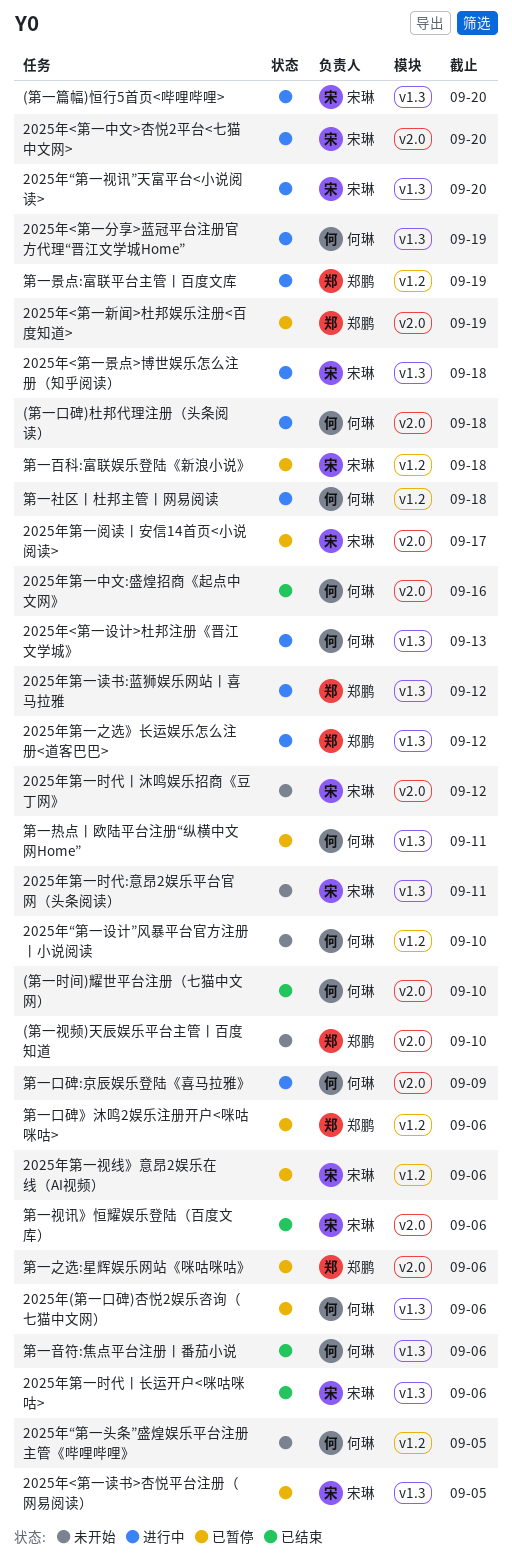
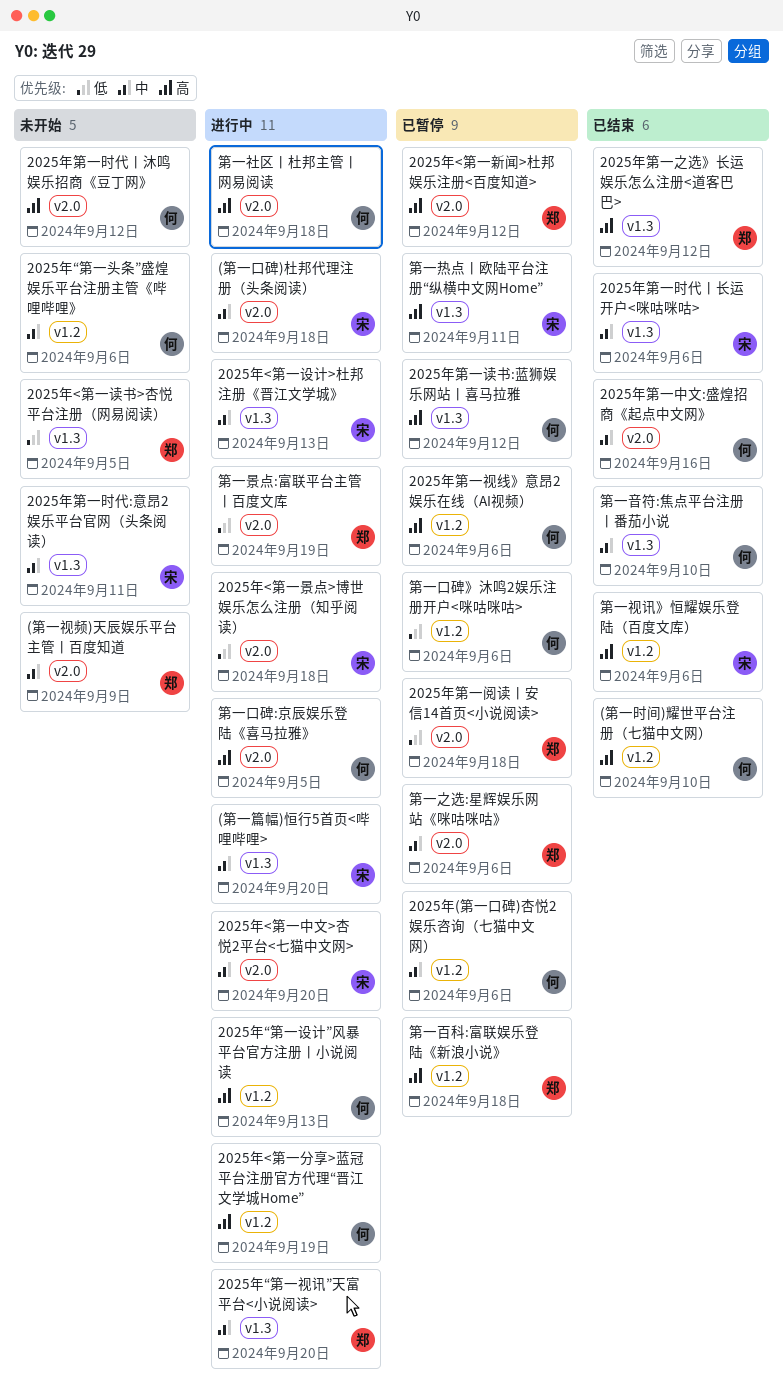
(第一口碑)杜邦代理注册（头条阅读）, owner: 何琳 -> 宋琳
(第一时间)耀世平台注册（七猫中文网）, label: v2.0 -> v1.2
(第一视频)天辰娱乐平台主管丨百度知道, due: Sep 10 -> Sep 9
2025年(第一口碑)杏悦2娱乐咨询（七猫中文网）, label: v1.3 -> v1.2
2025年<第一分享>蓝冠平台注册官方代理“晋江文学城Home”, label: v1.3 -> v1.2
2025年<第一新闻>杜邦娱乐注册<百度知道>, due: Sep 19 -> Sep 12
2025年<第一景点>博世娱乐怎么注册（知乎阅读）, label: v1.3 -> v2.0
2025年<第一设计>杜邦注册《晋江文学城》, owner: 何琳 -> 宋琳
2025年<第一读书>杏悦平台注册（网易阅读）, status: 已暂停 -> 未开始
2025年<第一读书>杏悦平台注册（网易阅读）, owner: 宋琳 -> 郑鹏
2025年“第一头条”盛煌娱乐平台注册主管《哔哩哔哩》, due: Sep 5 -> Sep 6
2025年“第一视讯”天富平台<小说阅读>, owner: 宋琳 -> 郑鹏
2025年“第一设计”风暴平台官方注册丨小说阅读, status: 未开始 -> 进行中
2025年“第一设计”风暴平台官方注册丨小说阅读, due: Sep 10 -> Sep 13
2025年第一之选》长运娱乐怎么注册<道客巴巴>, status: 进行中 -> 已结束
2025年第一时代丨沐鸣娱乐招商《豆丁网》, owner: 宋琳 -> 何琳
2025年第一视线》意昂2娱乐在线（AI视频）, owner: 宋琳 -> 何琳
2025年第一读书:蓝狮娱乐网站丨喜马拉雅, status: 进行中 -> 已暂停
2025年第一读书:蓝狮娱乐网站丨喜马拉雅, owner: 郑鹏 -> 何琳
2025年第一阅读丨安信14首页<小说阅读>, owner: 宋琳 -> 郑鹏
2025年第一阅读丨安信14首页<小说阅读>, due: Sep 17 -> Sep 18
第一口碑:京辰娱乐登陆《喜马拉雅》, due: Sep 9 -> Sep 5
第一口碑》沐鸣2娱乐注册开户<咪咕咪咕>, owner: 郑鹏 -> 何琳
第一景点:富联平台主管丨百度文库, label: v1.2 -> v2.0
第一热点丨欧陆平台注册“纵横中文网Home”, owner: 何琳 -> 宋琳
第一百科:富联娱乐登陆《新浪小说》, owner: 宋琳 -> 郑鹏
第一社区丨杜邦主管丨网易阅读, label: v1.2 -> v2.0
第一视讯》恒耀娱乐登陆（百度文库）, label: v2.0 -> v1.2
第一音符:焦点平台注册丨番茄小说, due: Sep 6 -> Sep 10

